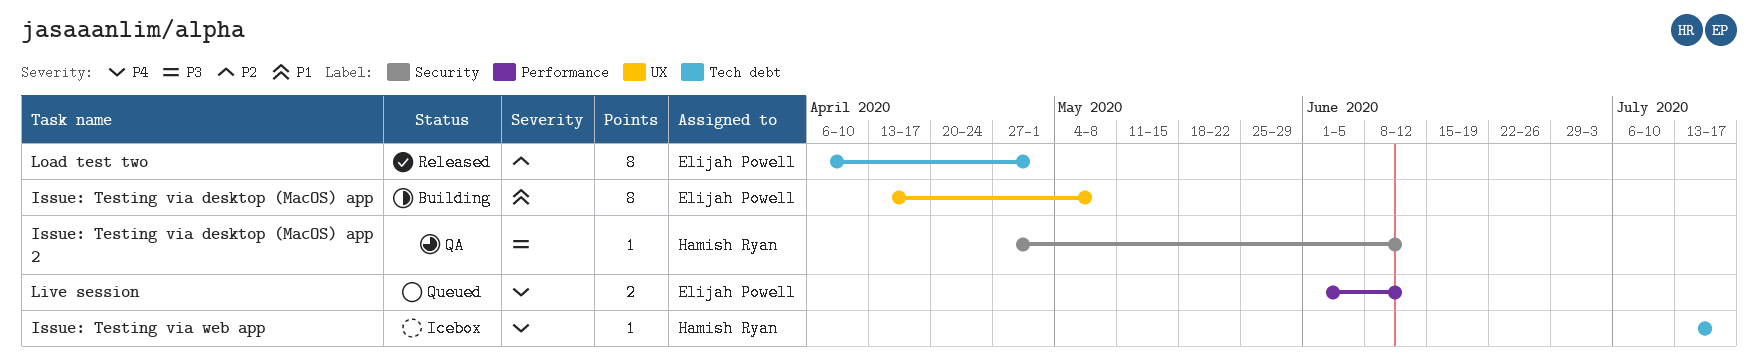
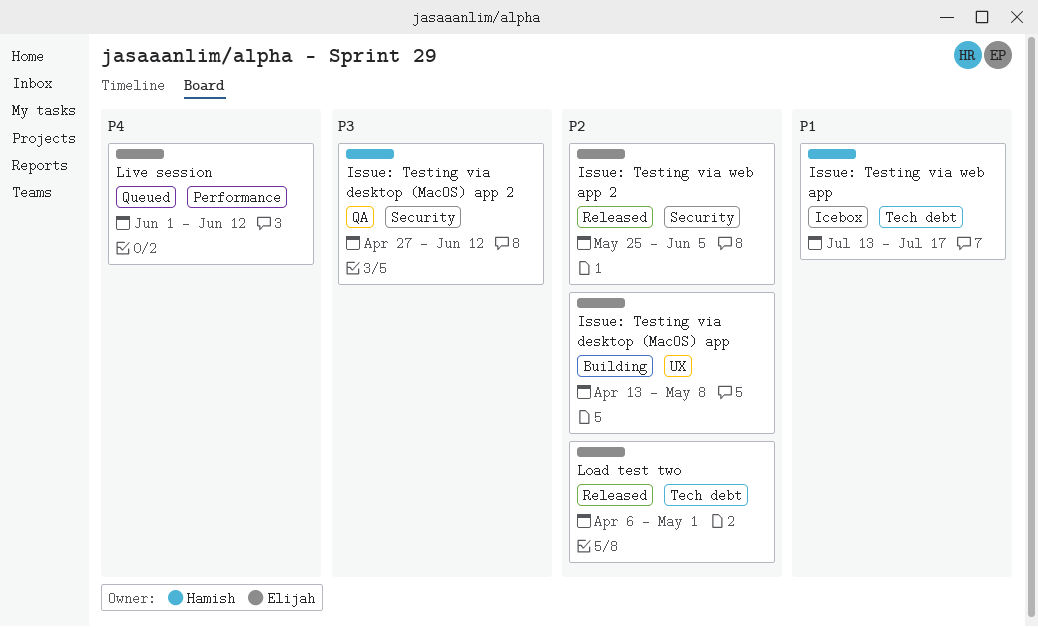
Issue: Testing via desktop (MacOS) app, priority: P1 -> P2
Issue: Testing via web app, priority: P4 -> P1
Issue: Testing via web app 2: none -> present

